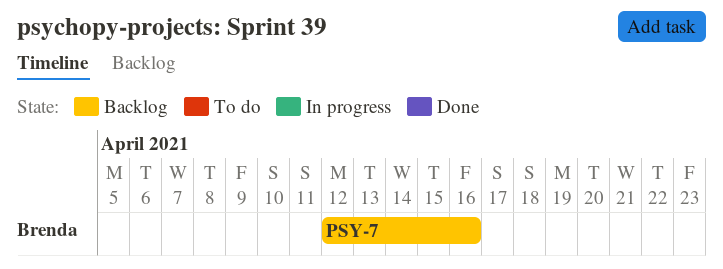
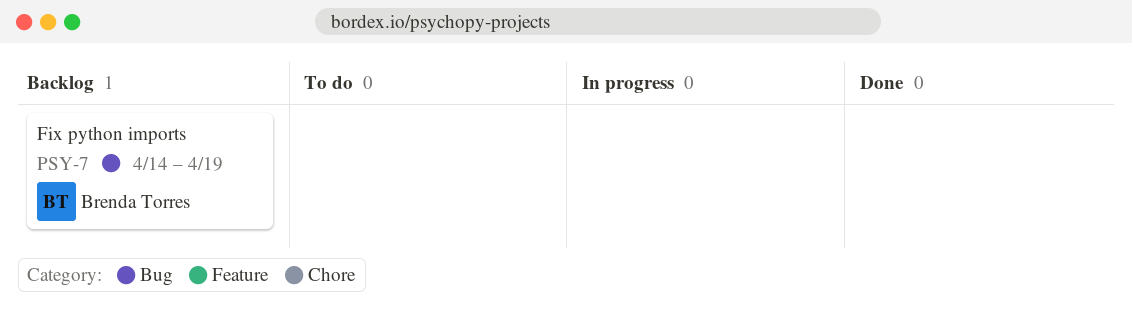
PSY-7, start: Apr 12 -> Apr 14
PSY-7, due: Apr 16 -> Apr 19

